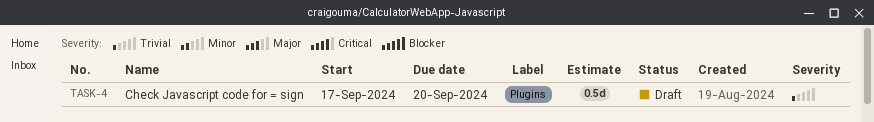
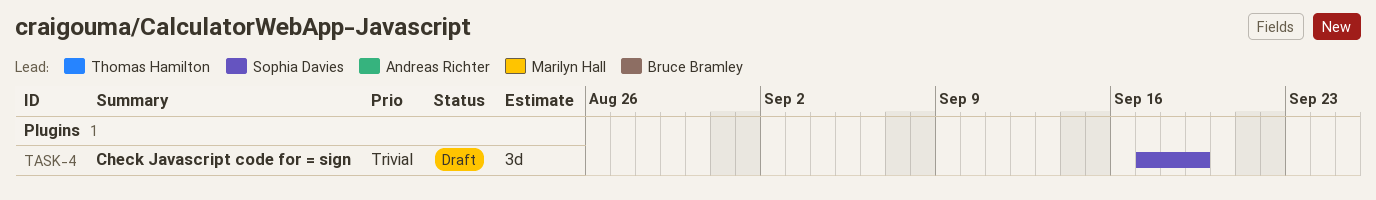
TASK-4, estimate: 0.5d -> 3d
TASK-4, due: Sep 20 -> Sep 19

